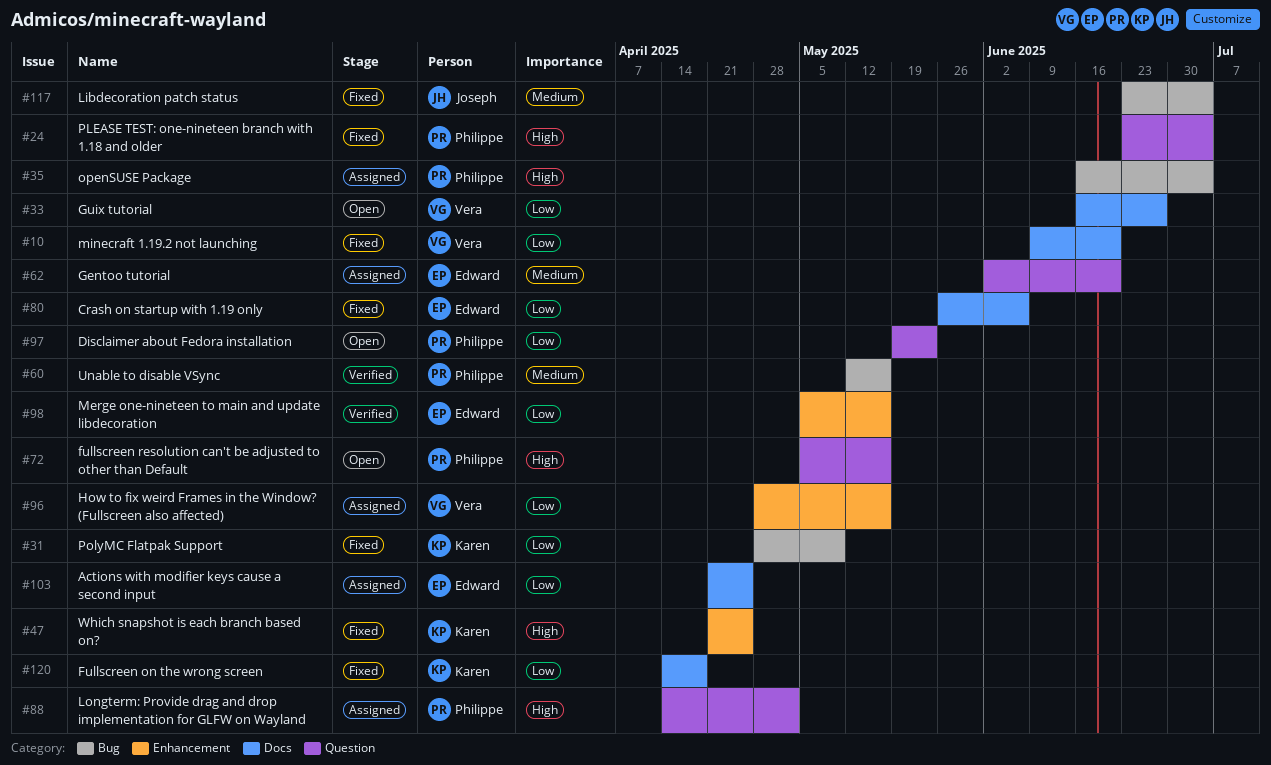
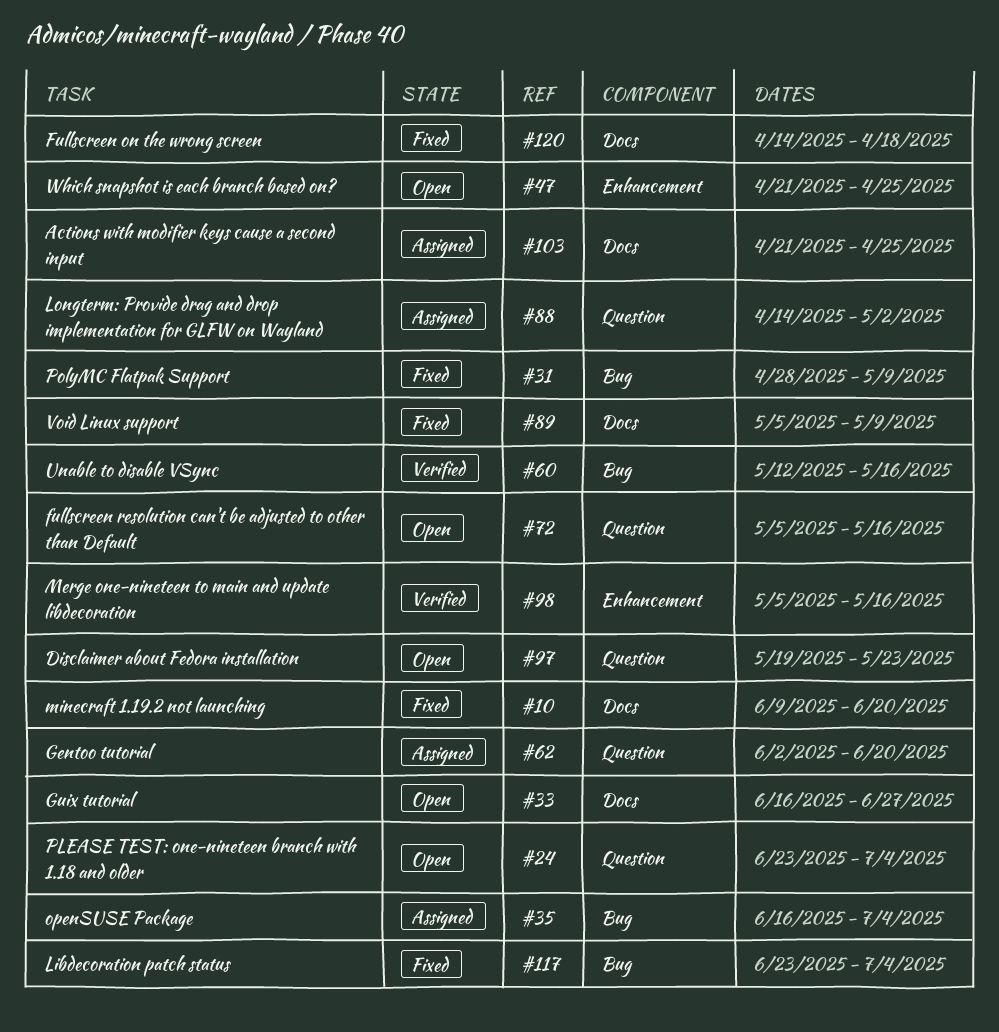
#24, status: Fixed -> Open
#47, status: Fixed -> Open
#80: present -> none
#89: none -> present
#96: present -> none

